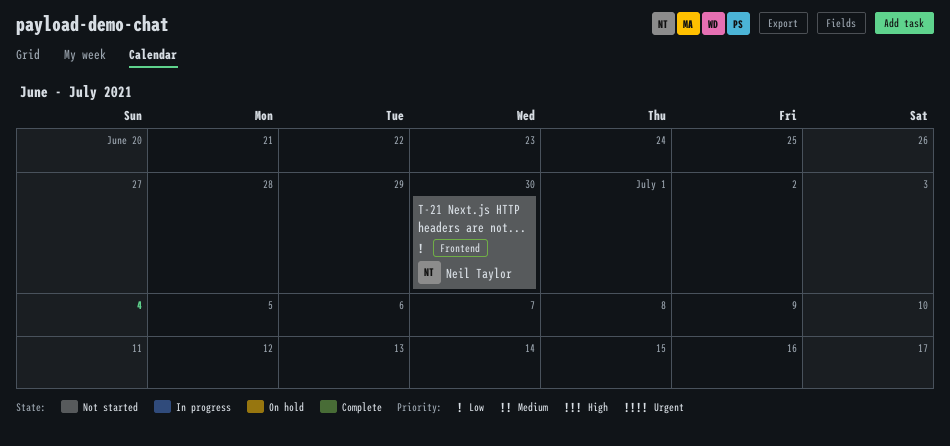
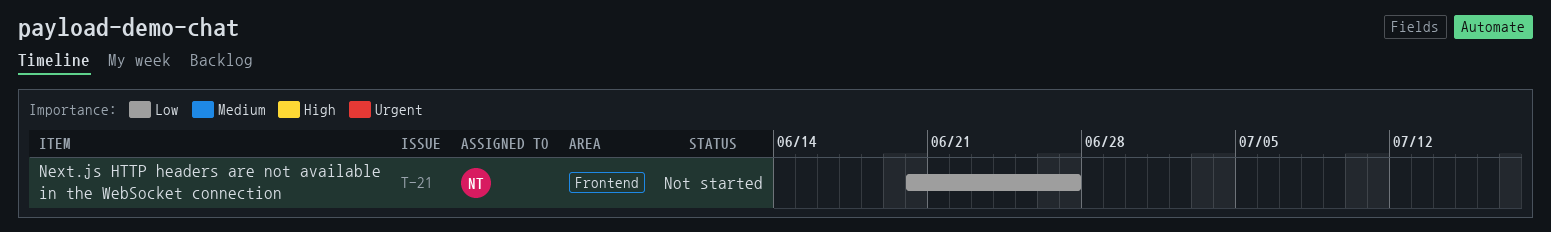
T-21, due: Jun 30 -> Jun 27

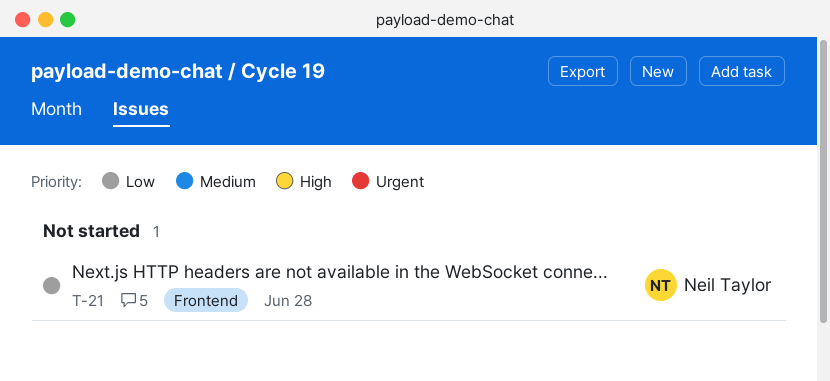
T-21, due: Jun 27 -> Jun 28

